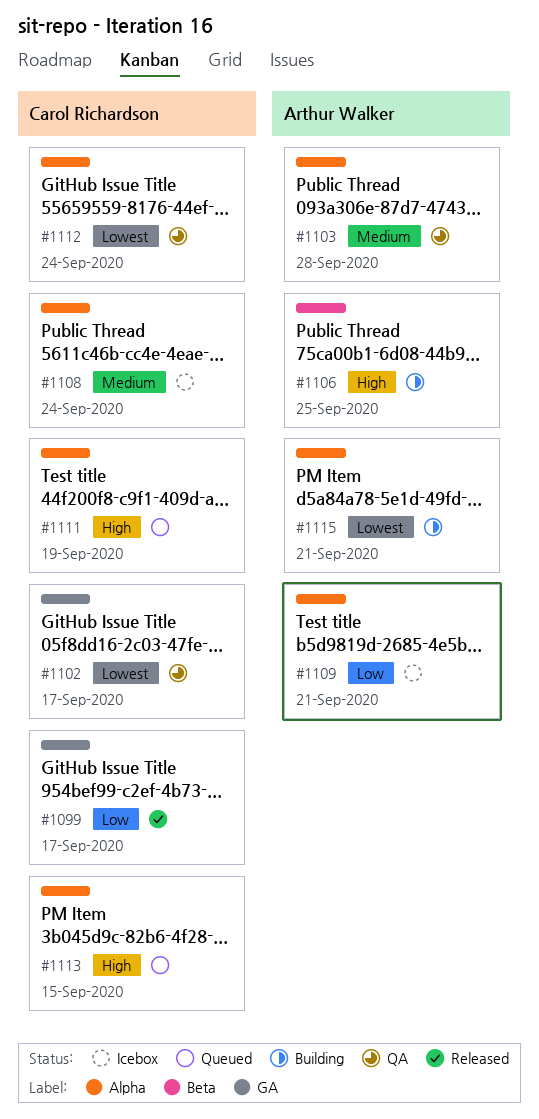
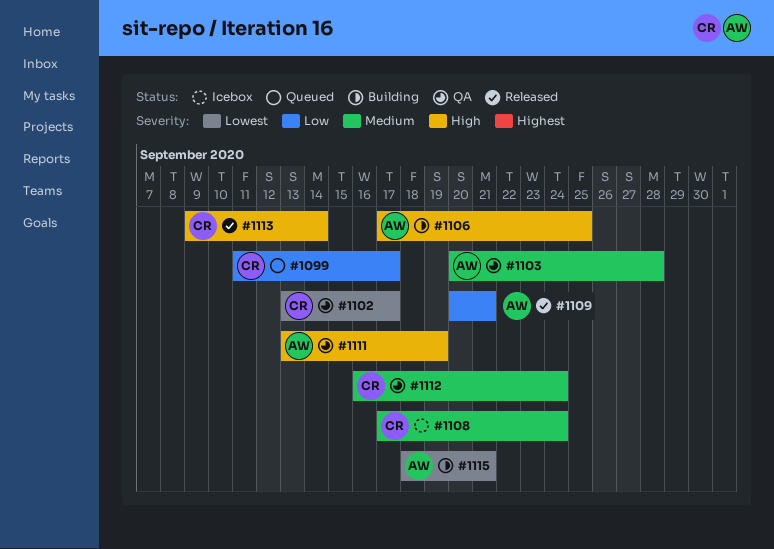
#1099, status: Released -> Queued
#1109, status: Icebox -> Released
#1111, status: Queued -> QA
#1111, owner: Carol Richardson -> Arthur Walker
#1112, priority: Lowest -> Medium
#1113, status: Queued -> Released
#1113, due: Sep 15 -> Sep 14

